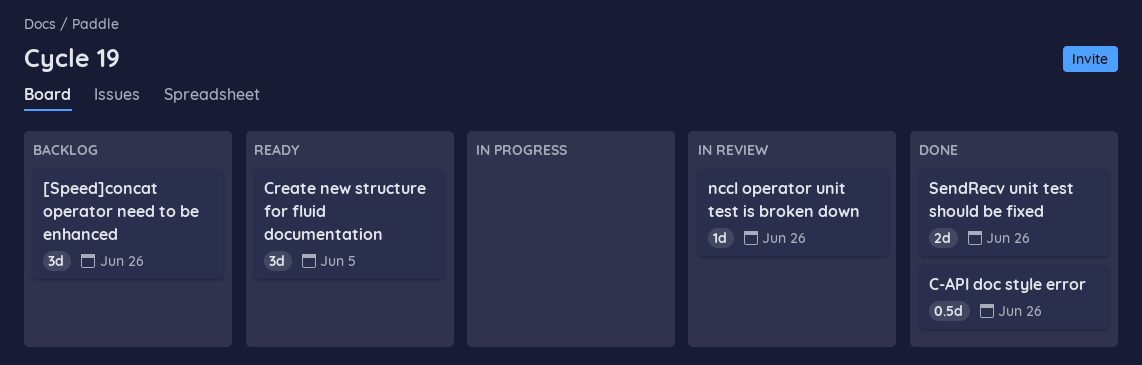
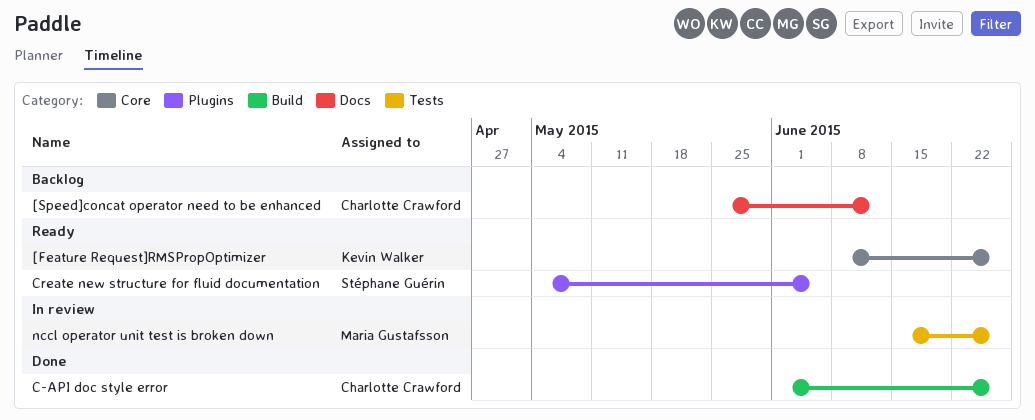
[Feature Request]RMSPropOptimizer: none -> present
[Speed]concat operator need to be enhanced, due: Jun 26 -> Jun 12
SendRecv unit test should be fixed: present -> none

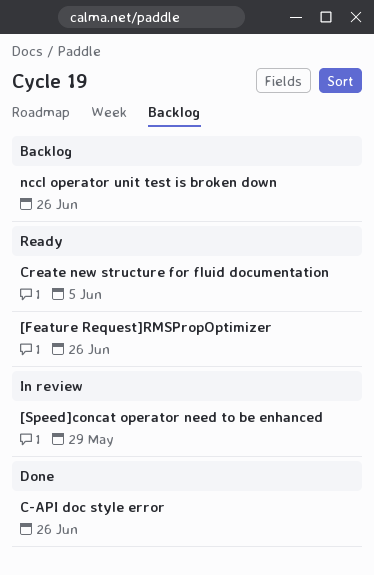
[Speed]concat operator need to be enhanced, status: Backlog -> In review
[Speed]concat operator need to be enhanced, due: Jun 12 -> May 29
nccl operator unit test is broken down, status: In review -> Backlog

